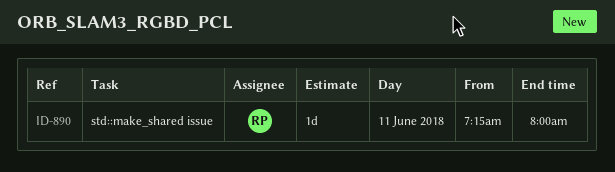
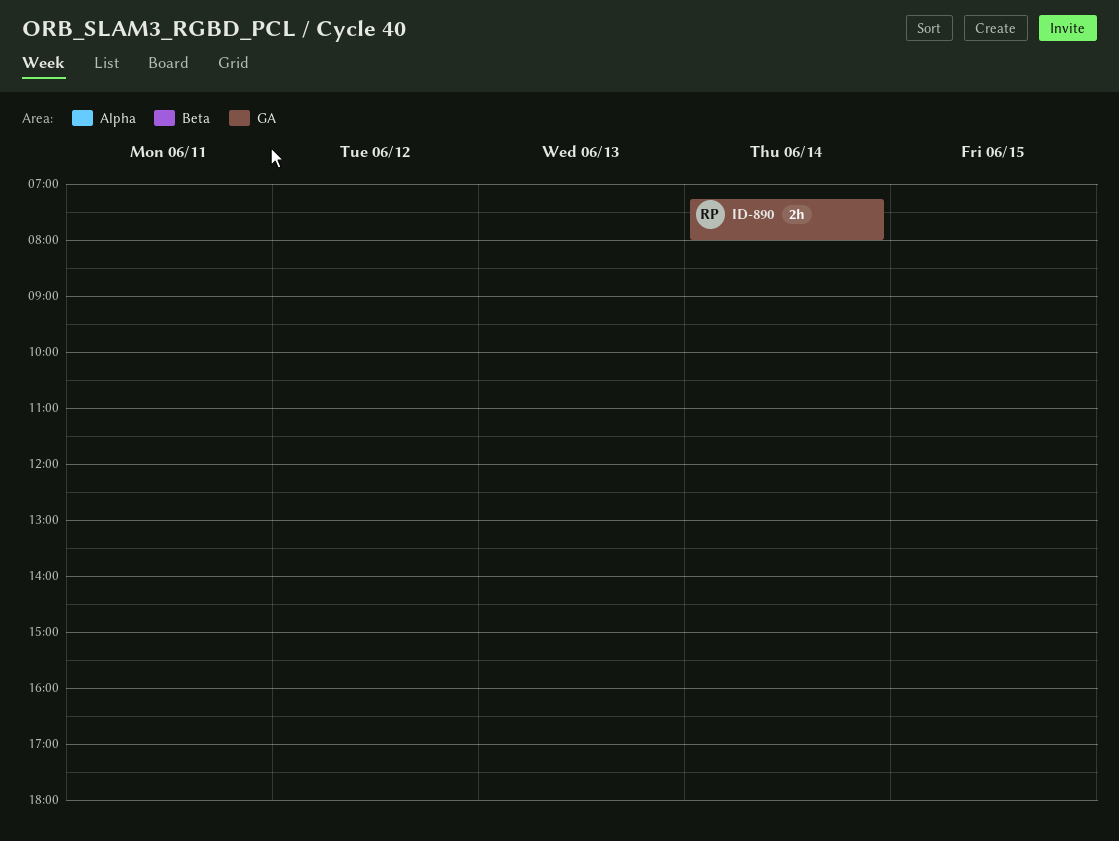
ID-890, estimate: 1d -> 2h
ID-890, day: Jun 11 -> Jun 14

